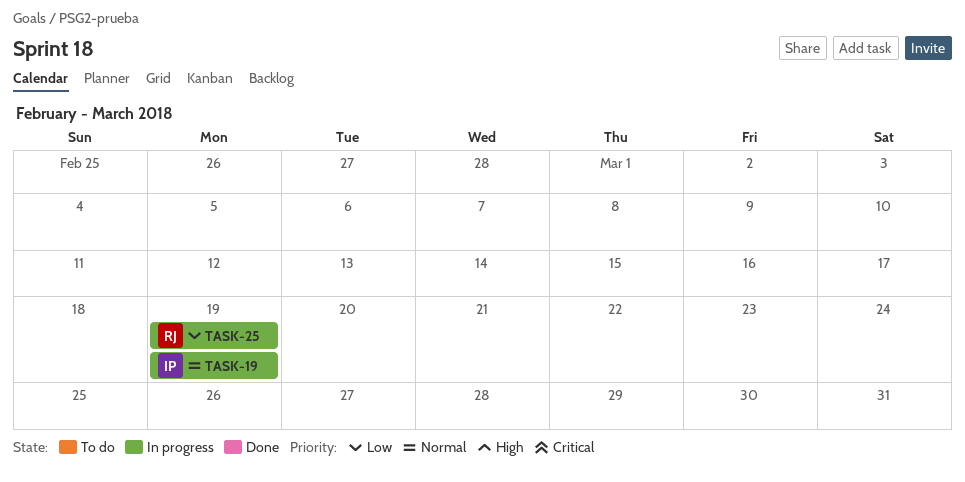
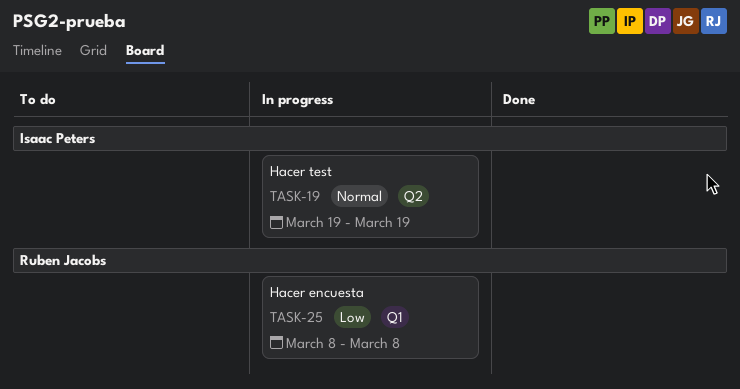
TASK-25, start: Mar 19 -> Mar 8
TASK-25, due: Mar 19 -> Mar 8

